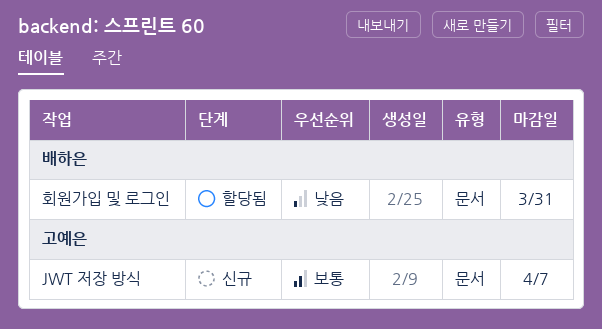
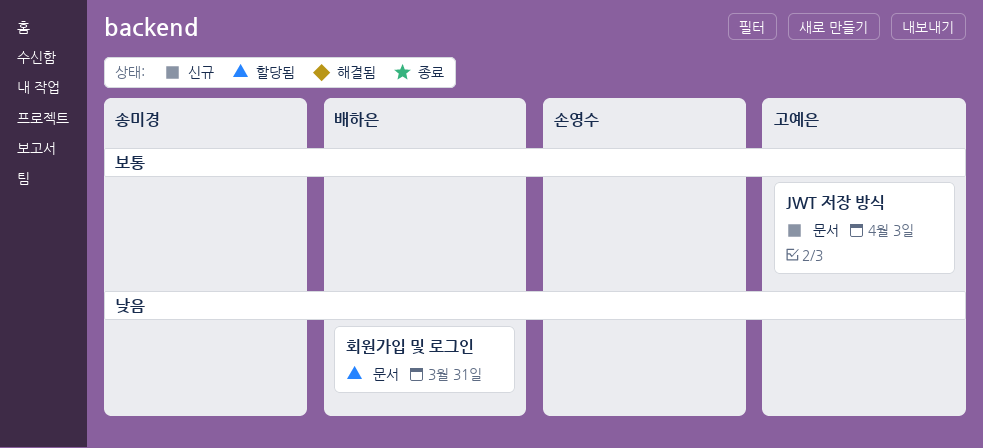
JWT 저장 방식, due: Apr 7 -> Apr 3

